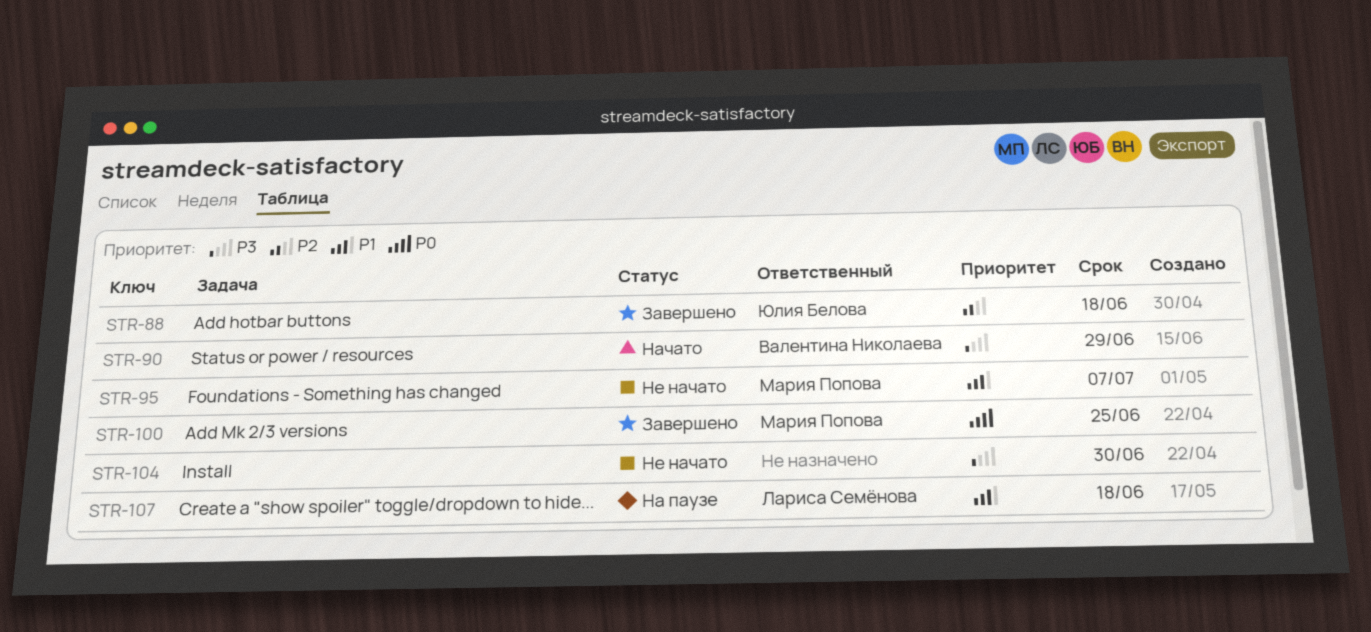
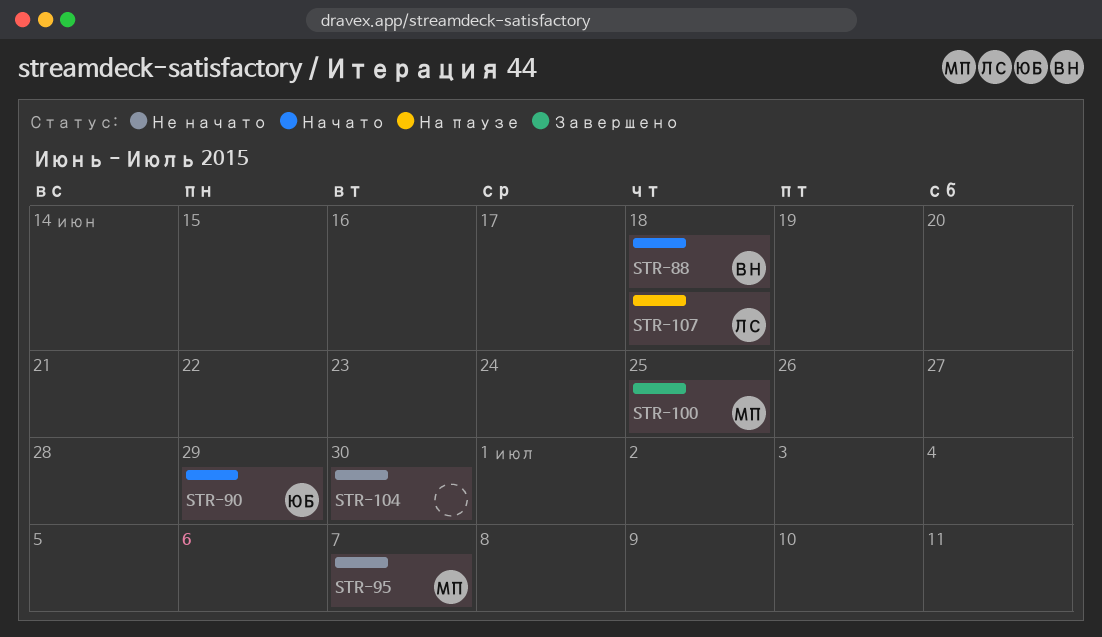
STR-88, status: Завершено -> Начато
STR-88, owner: Юлия Белова -> Валентина Николаева
STR-90, owner: Валентина Николаева -> Юлия Белова

